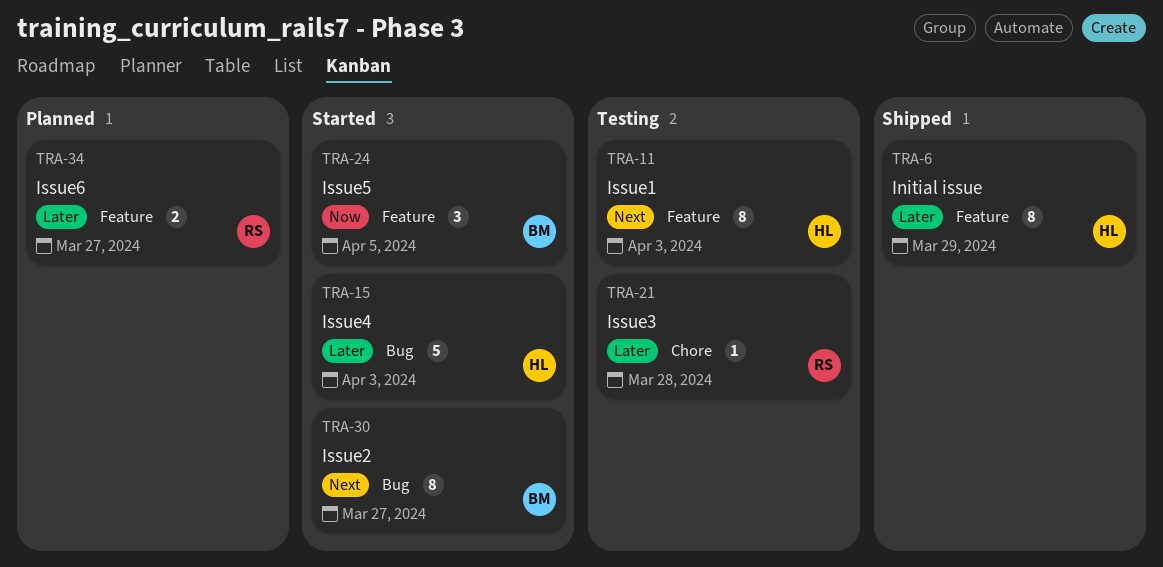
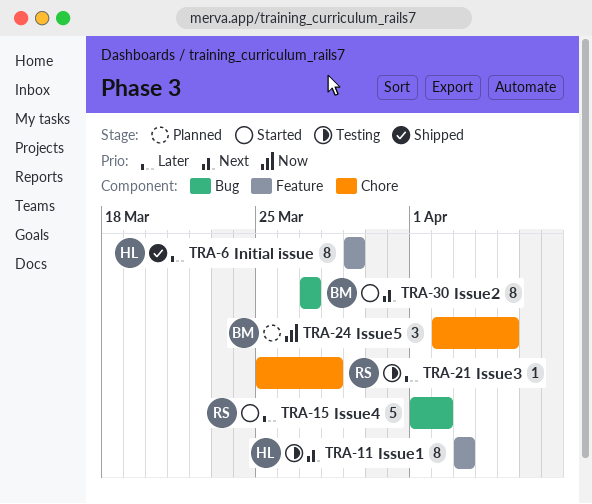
TRA-15, owner: HL -> RS
TRA-15, due: Apr 3 -> Apr 2
TRA-24, status: Started -> Planned
TRA-24, label: Feature -> Chore
TRA-34: present -> none

